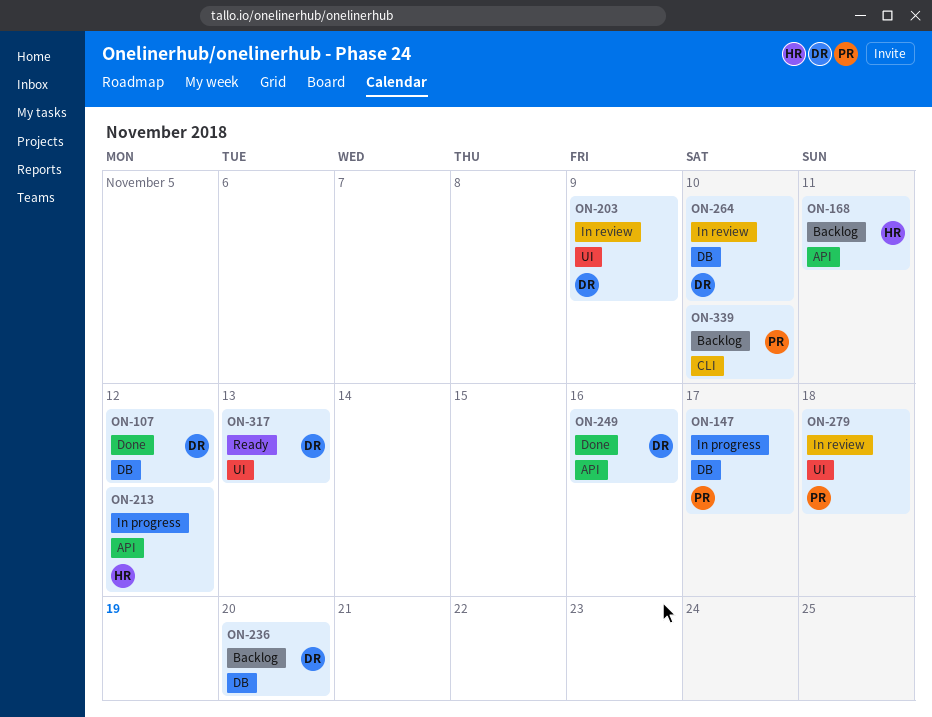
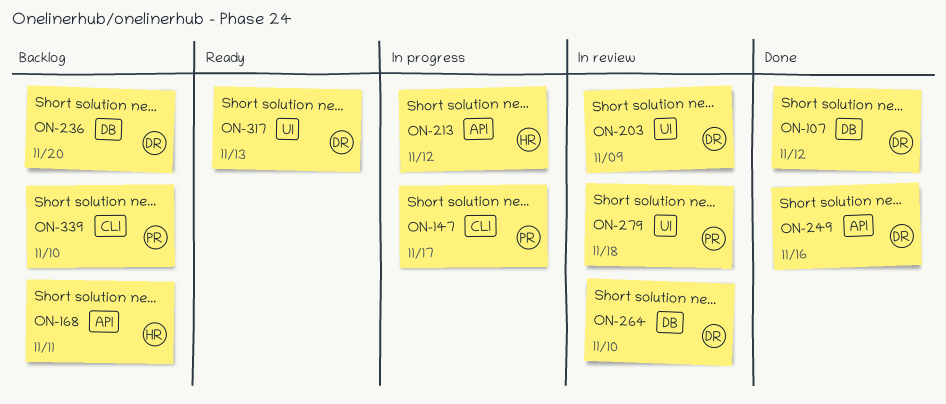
ON-147, label: DB -> CLI

